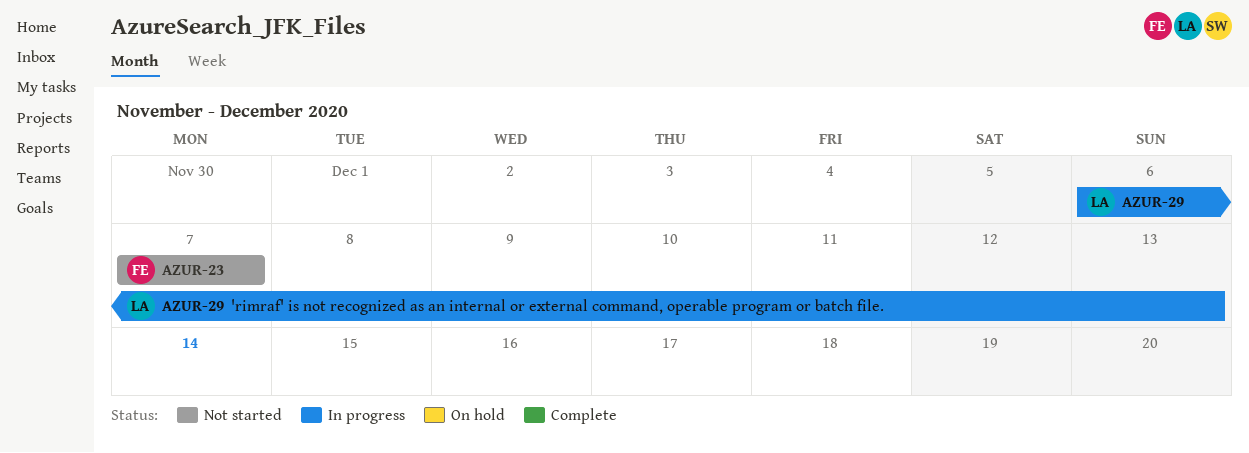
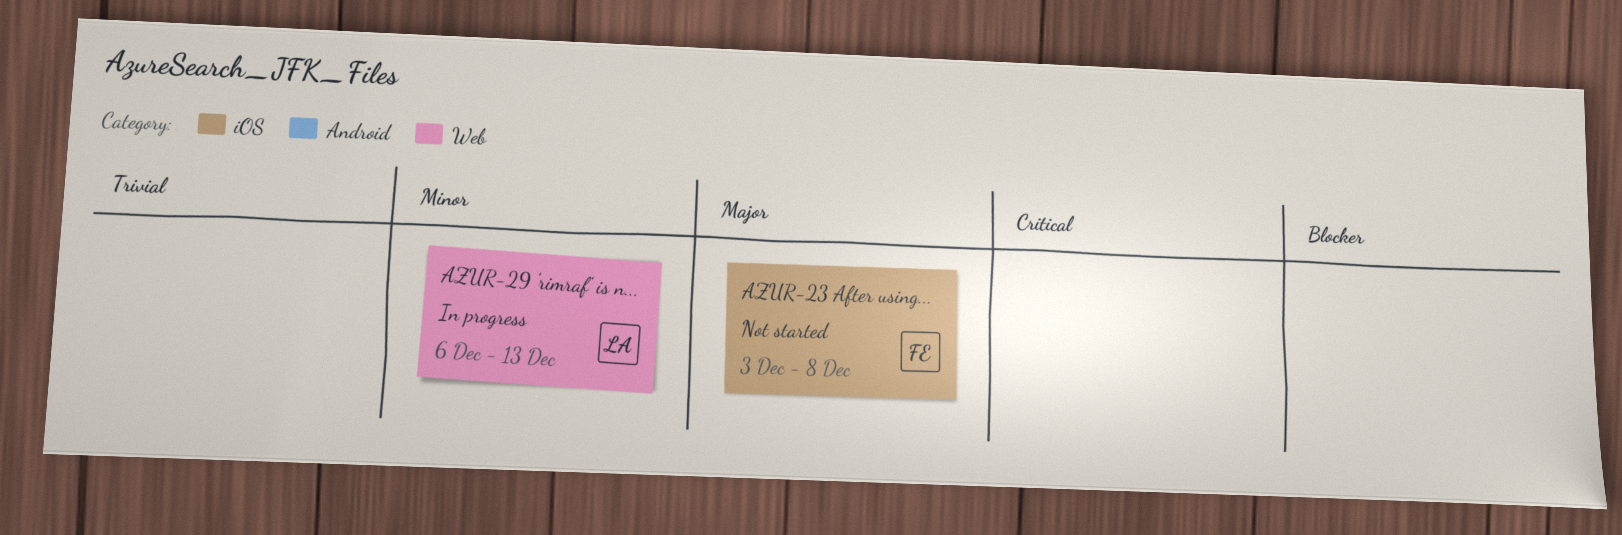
AZUR-23, start: Dec 7 -> Dec 3
AZUR-23, due: Dec 7 -> Dec 8

